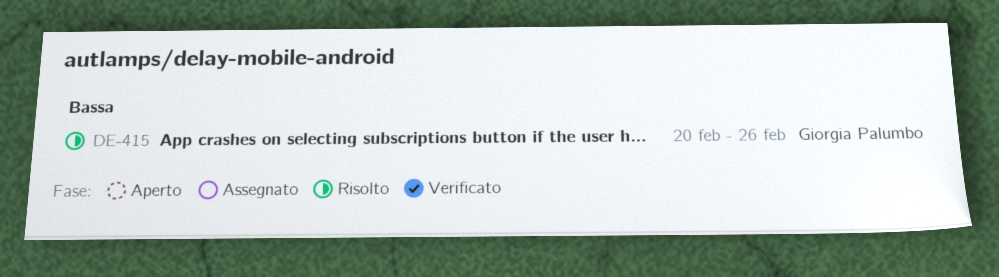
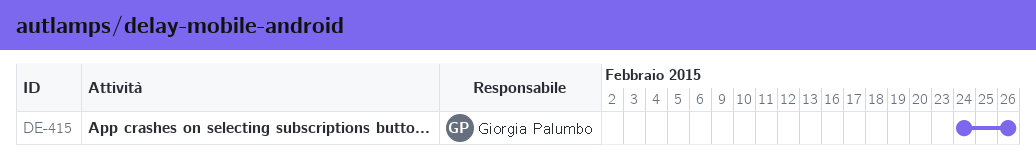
DE-415, start: Feb 20 -> Feb 24

